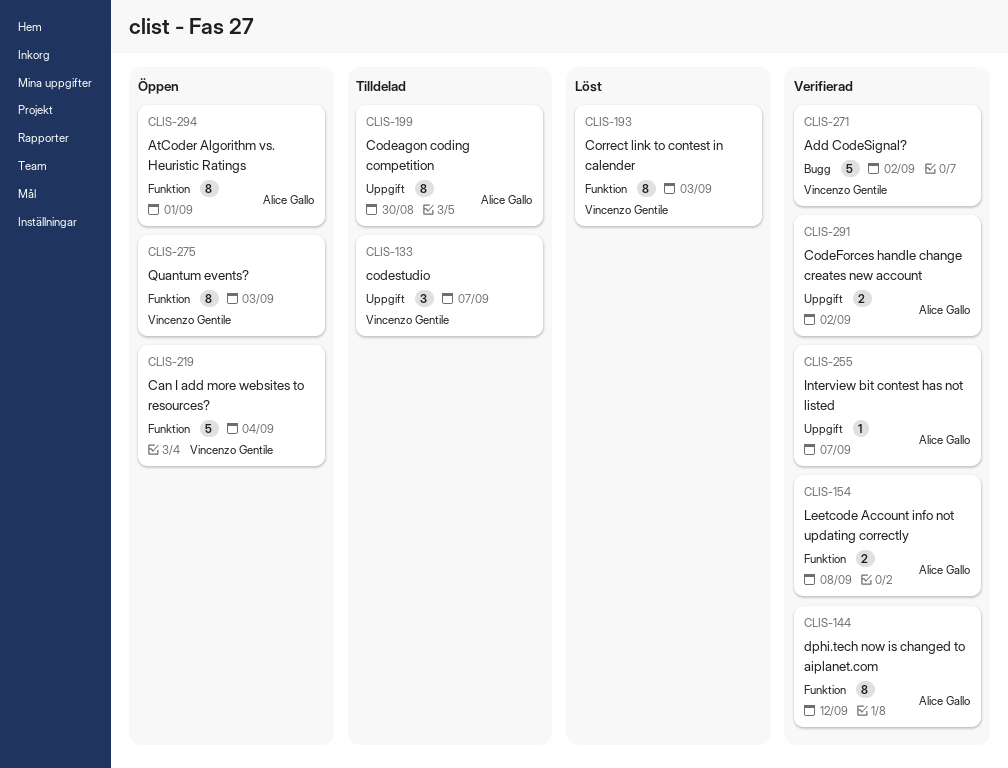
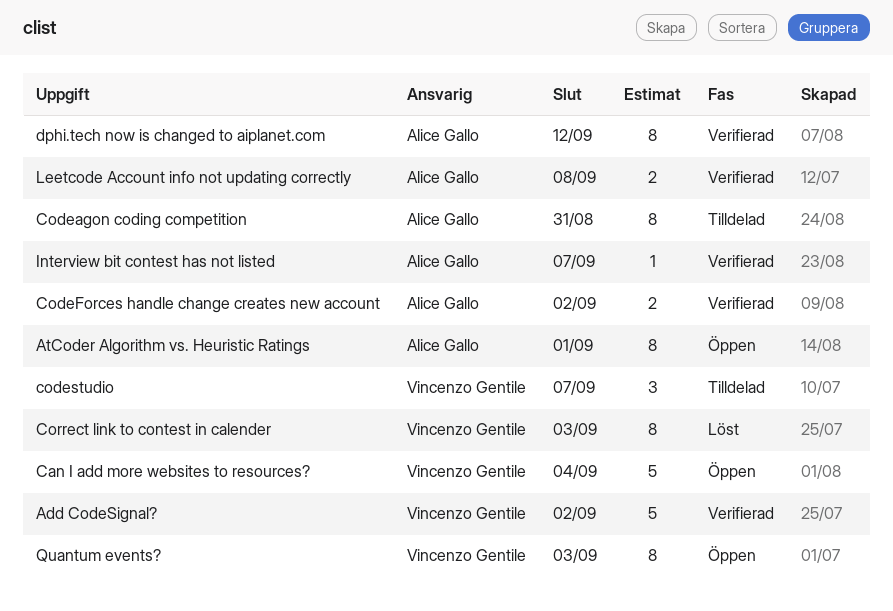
Codeagon coding competition, due: Aug 30 -> Aug 31

